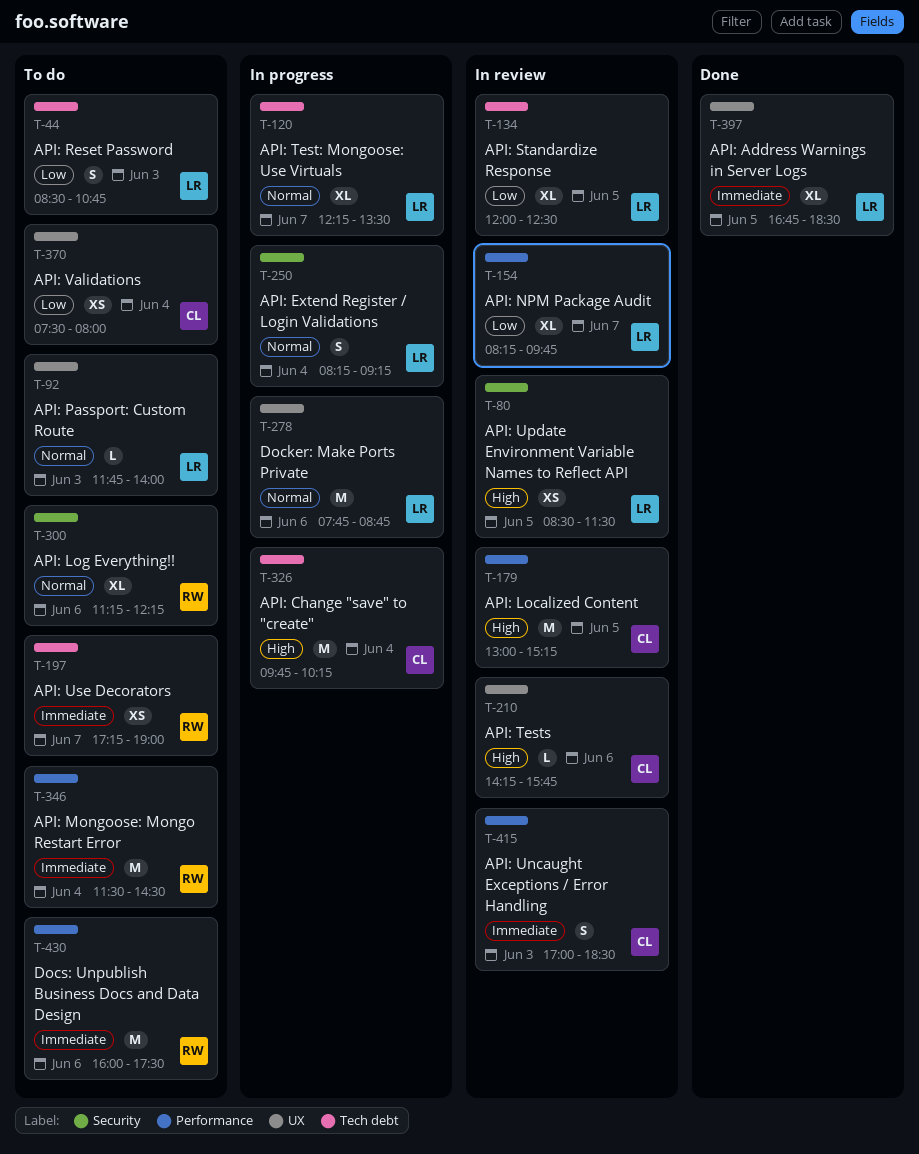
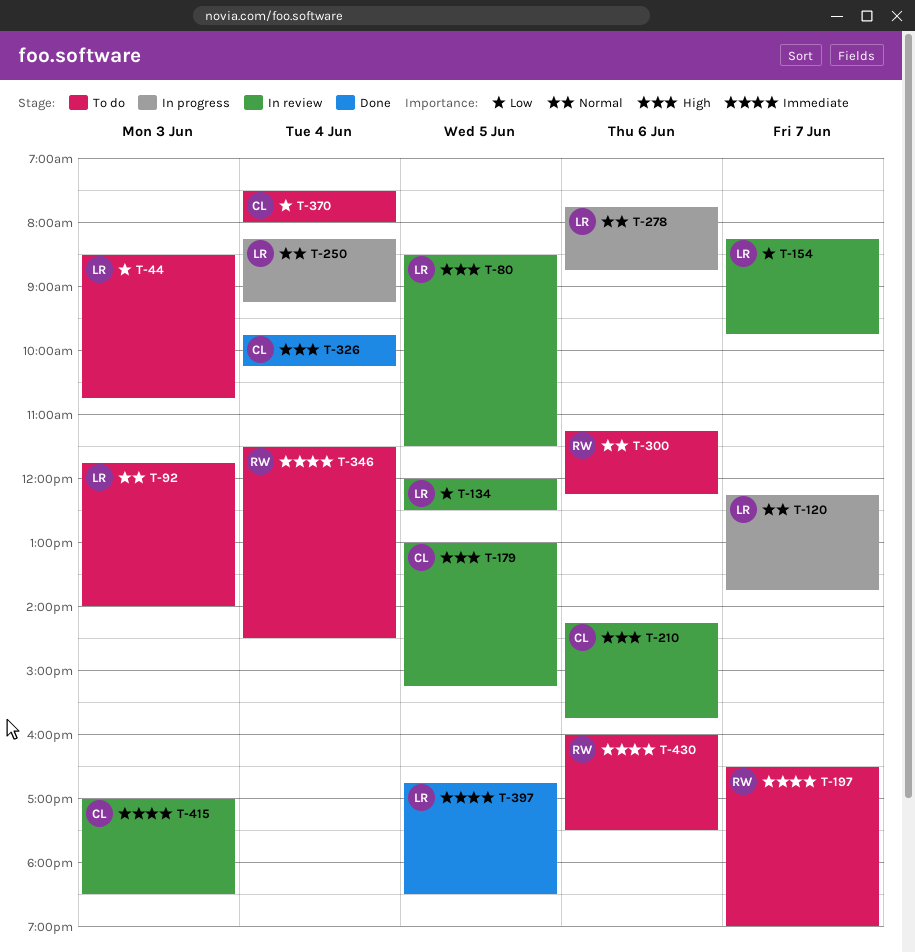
T-120, ends: 13:30 -> 13:45
T-197, begins: 17:15 -> 16:30
T-326, status: In progress -> Done

